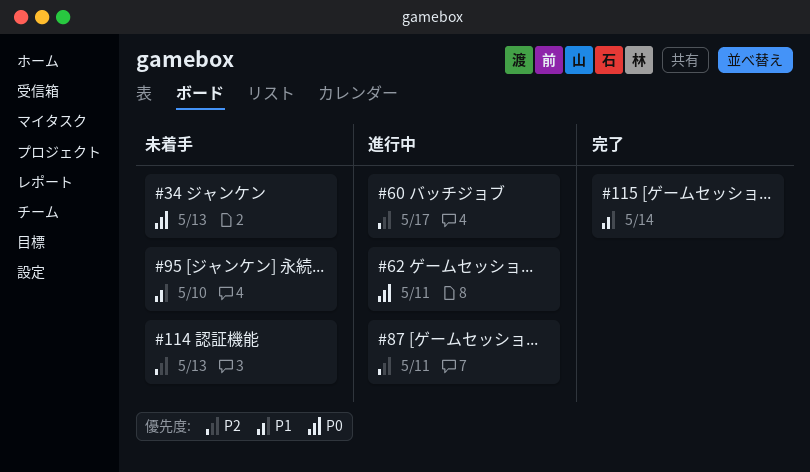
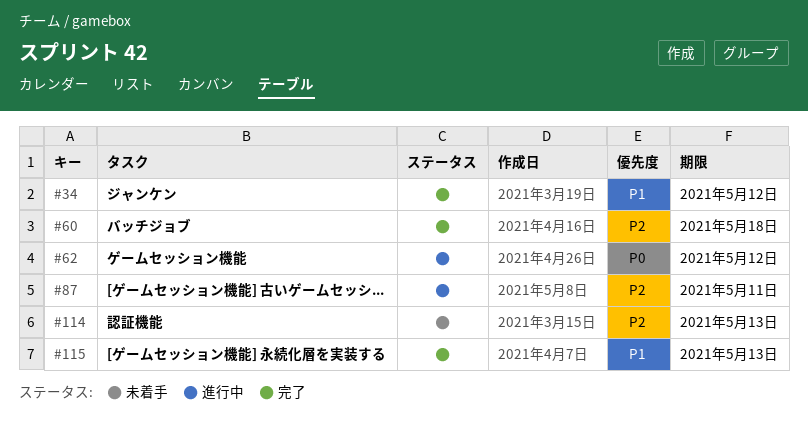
#34, status: 未着手 -> 完了
#34, priority: P0 -> P1
#34, due: May 13 -> May 12
#60, status: 進行中 -> 完了
#60, due: May 17 -> May 18
#62, due: May 11 -> May 12
#95: present -> none
#115, due: May 14 -> May 13

